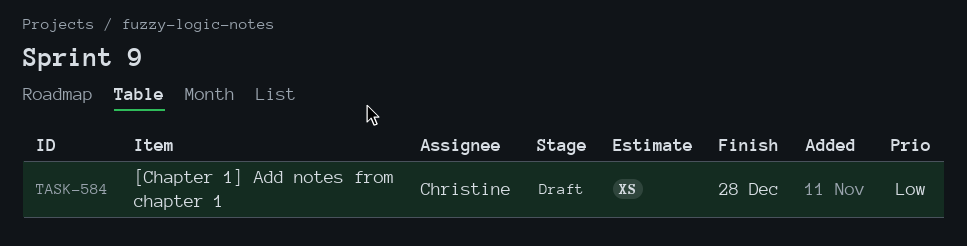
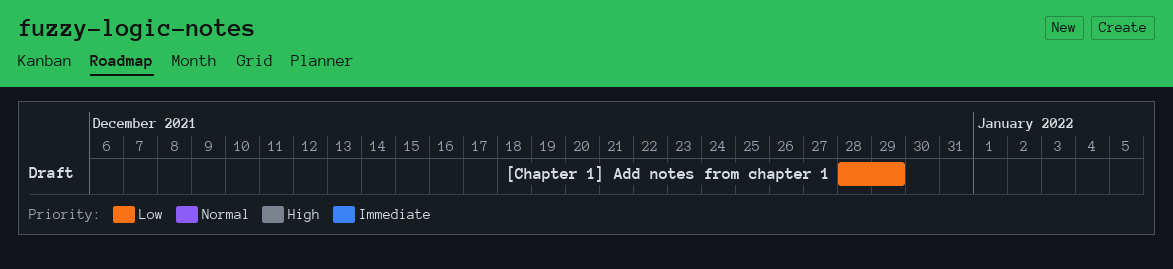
[Chapter 1] Add notes from chapter 1, due: Dec 28 -> Dec 29

